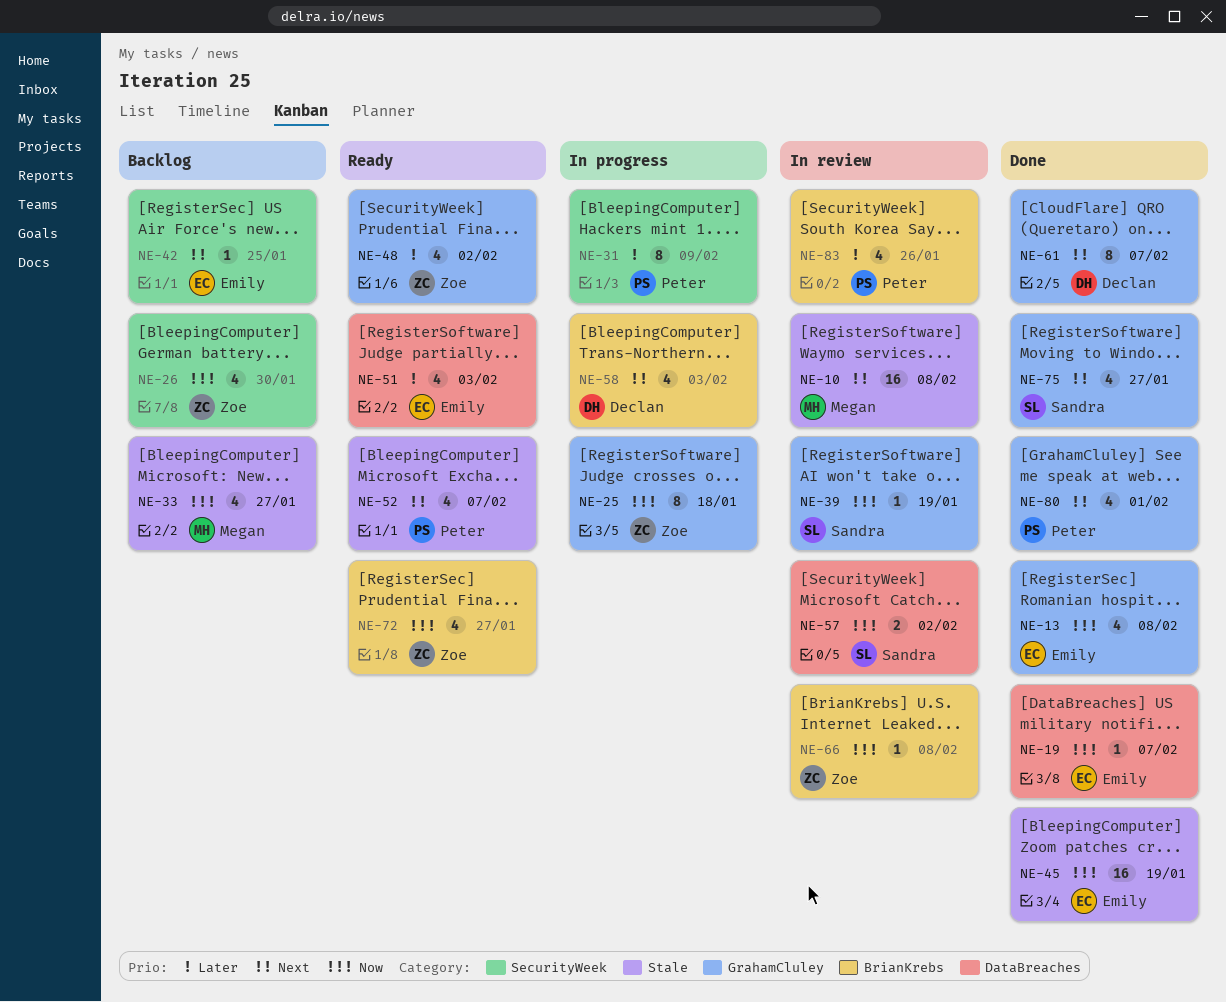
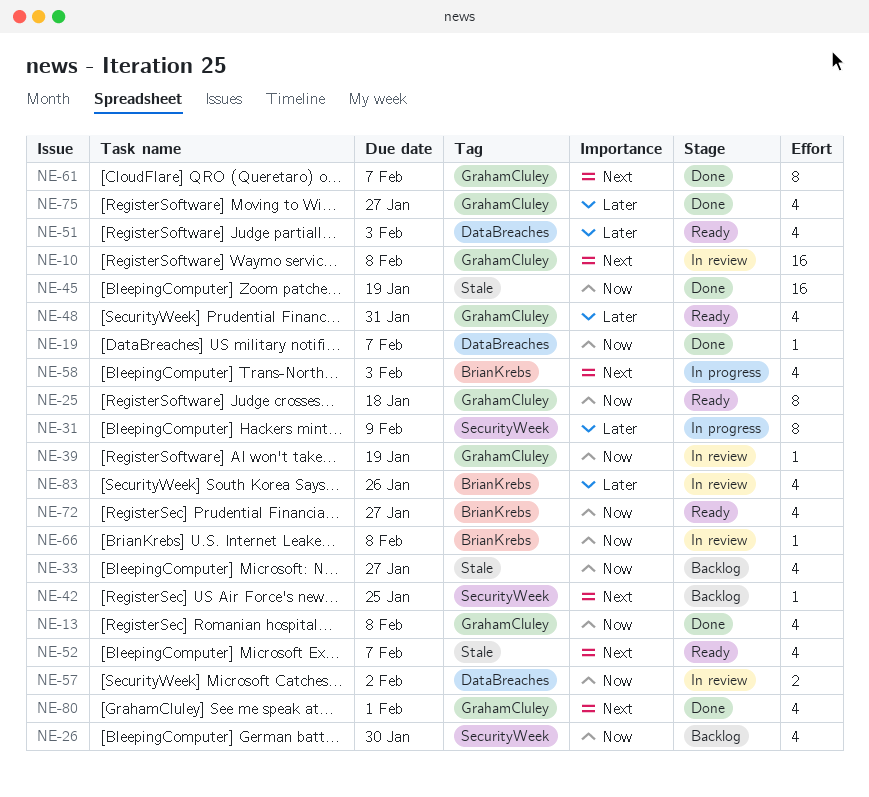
NE-10, label: Stale -> GrahamCluley
NE-25, status: In progress -> Ready
NE-48, due: Feb 2 -> Jan 31
NE-75, priority: Next -> Later

